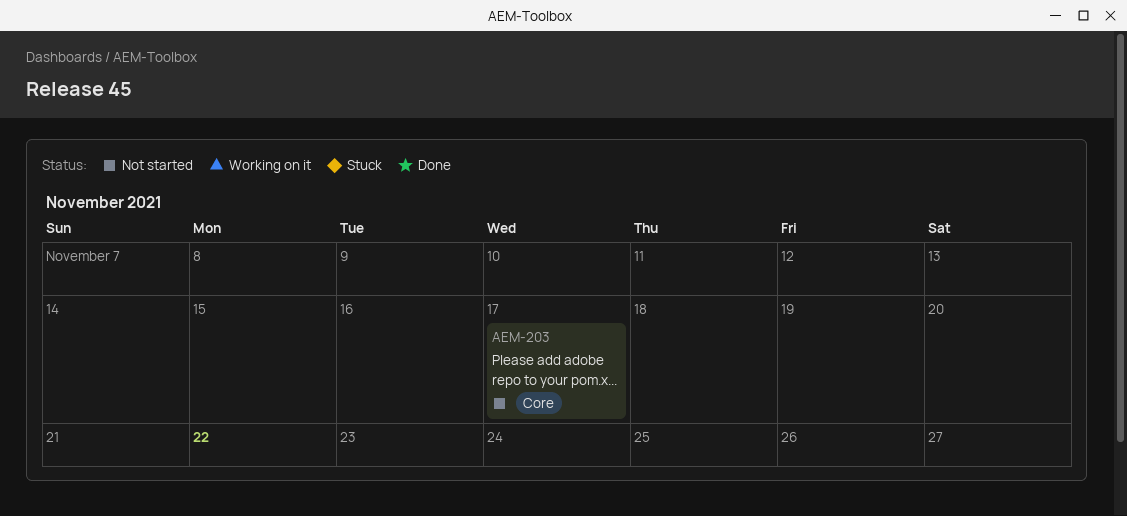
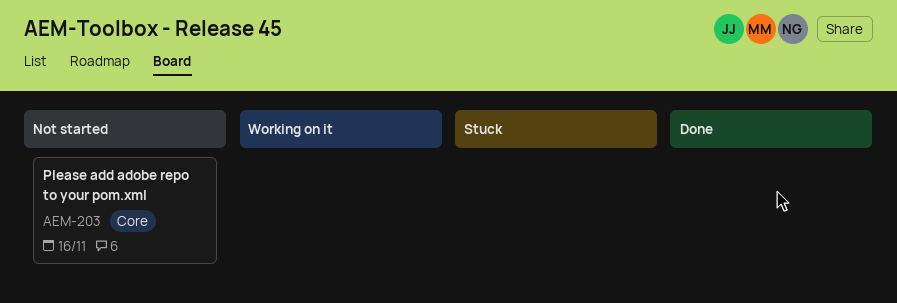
AEM-203, due: Nov 17 -> Nov 16

